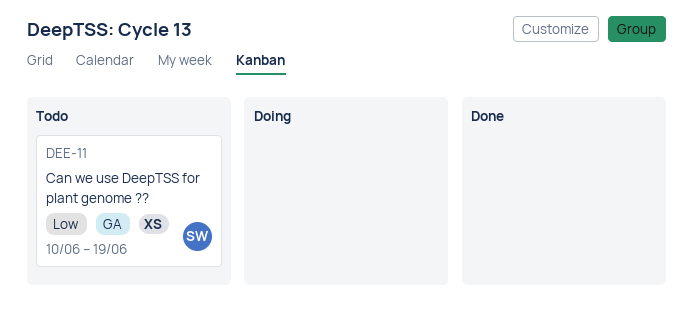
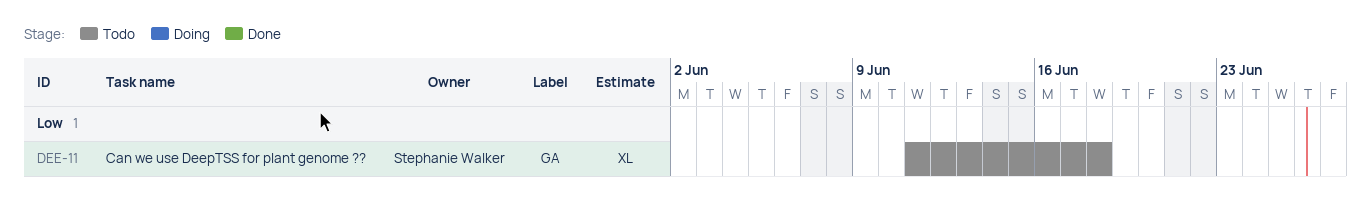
DEE-11, estimate: XS -> XL
DEE-11, start: Jun 10 -> Jun 11
DEE-11, due: Jun 19 -> Jun 18

